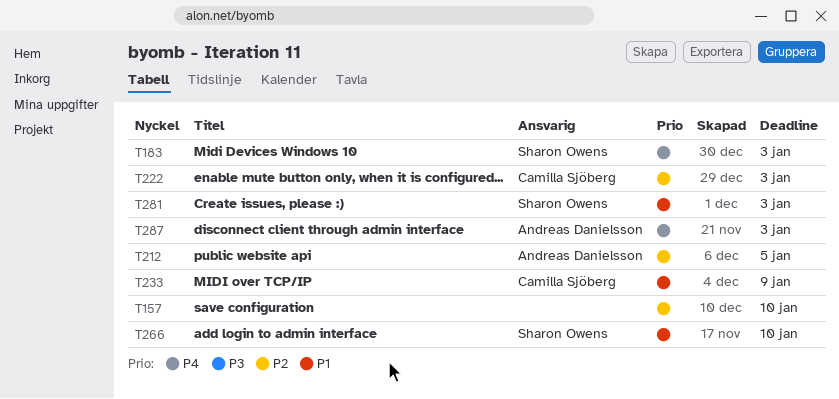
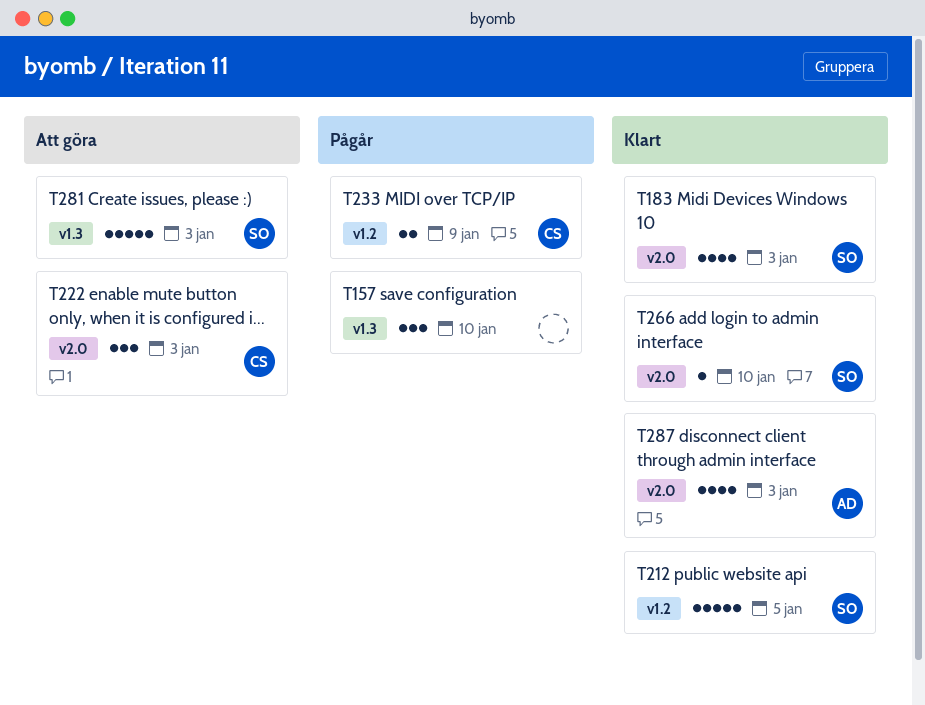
T212, owner: Andreas Danielsson -> Sharon Owens

